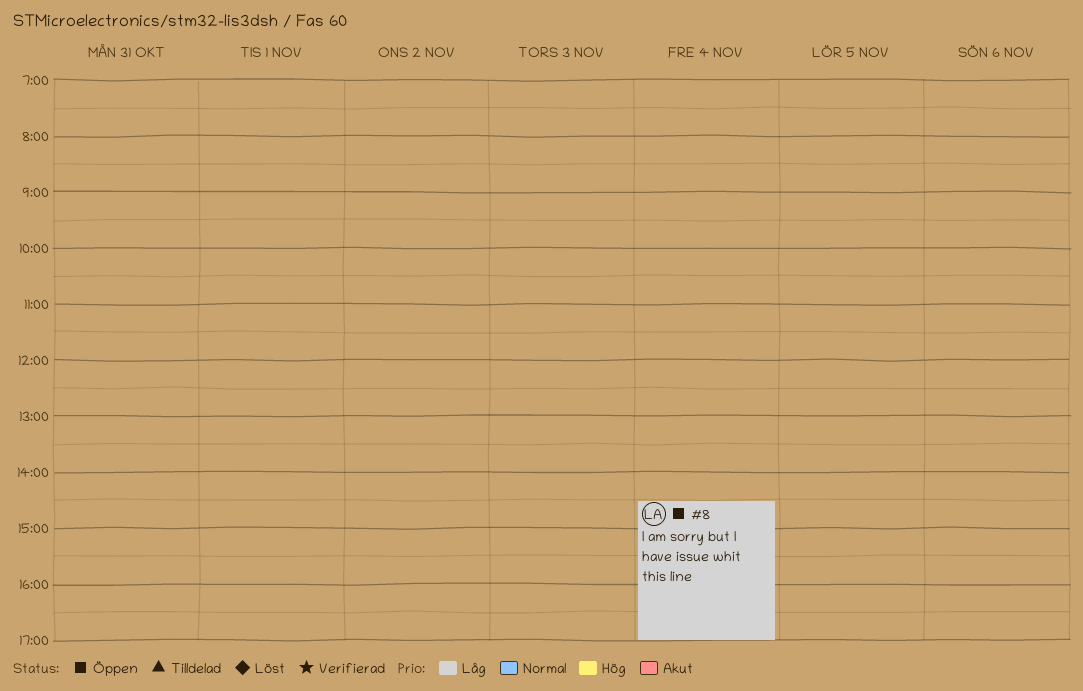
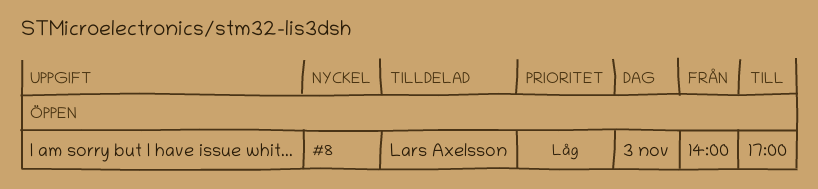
#8, day: Nov 4 -> Nov 3
#8, begins: 14:30 -> 14:00

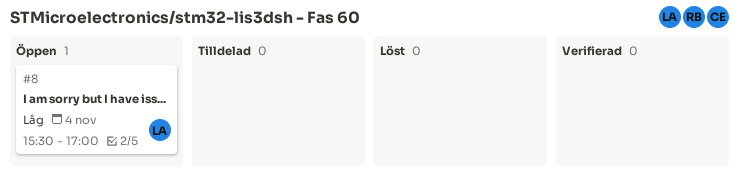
#8, day: Nov 3 -> Nov 4
#8, begins: 14:00 -> 15:30

